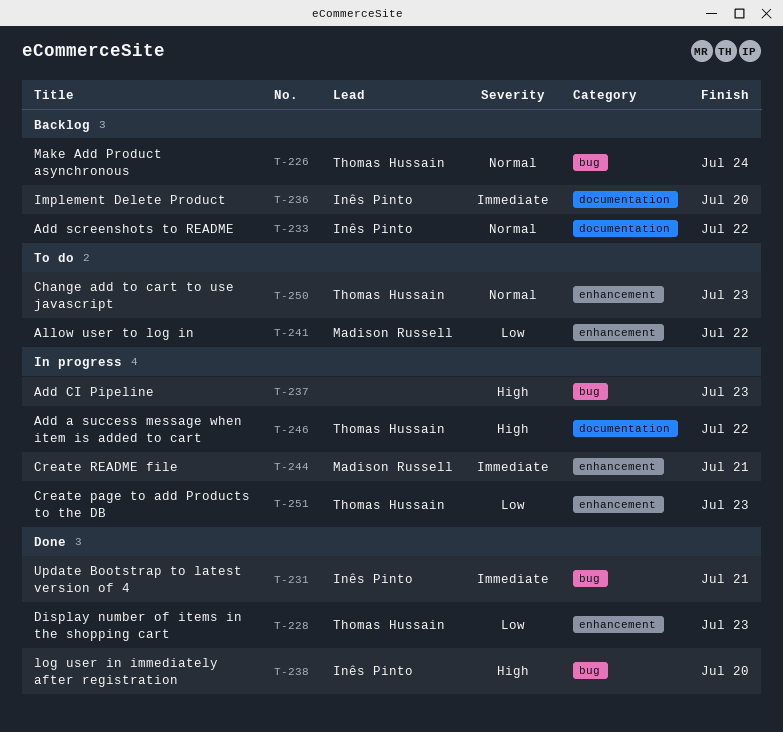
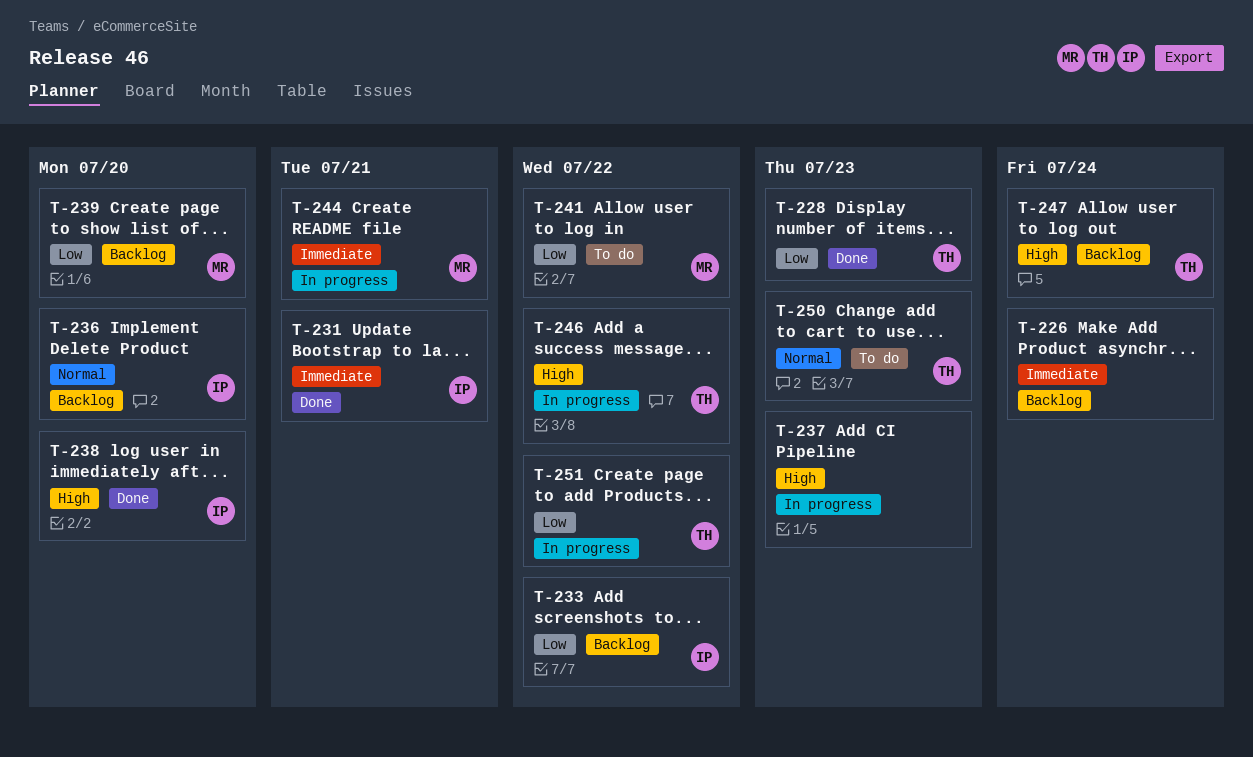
T-226, owner: Thomas Hussain -> none
T-226, priority: Normal -> Immediate
T-233, priority: Normal -> Low
T-236, priority: Immediate -> Normal
T-239: none -> present
T-247: none -> present
T-251, due: Jul 23 -> Jul 22

